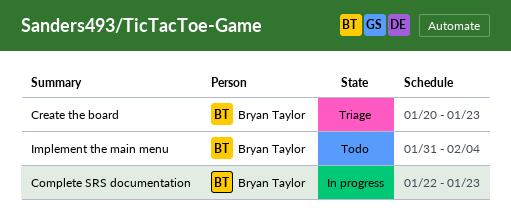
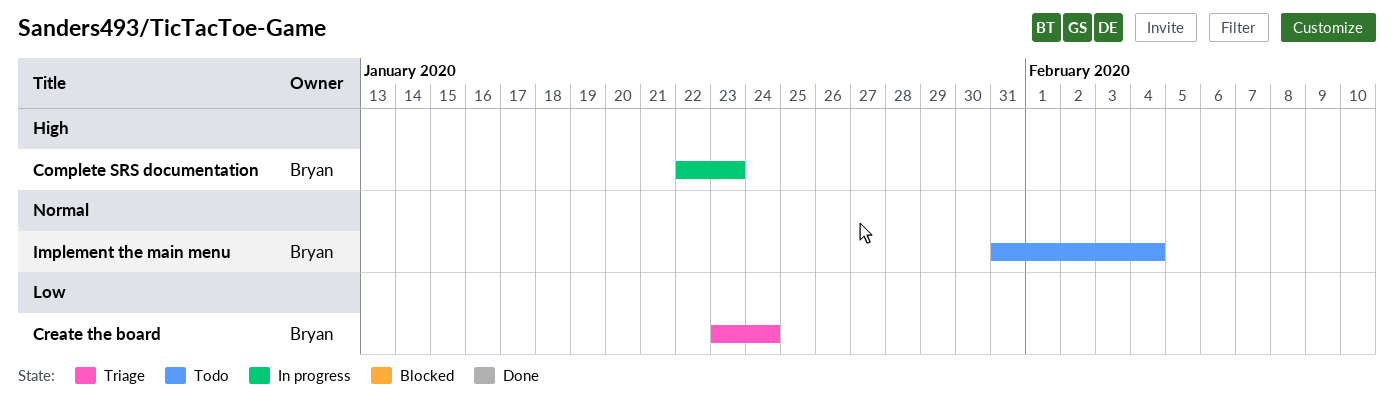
Create the board, start: Jan 20 -> Jan 23
Create the board, due: Jan 23 -> Jan 24

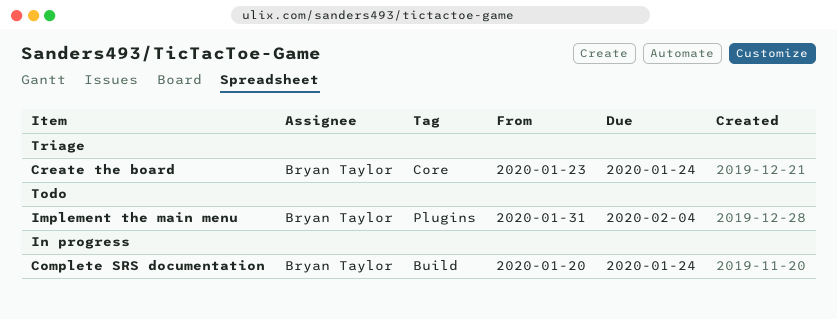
Complete SRS documentation, start: Jan 22 -> Jan 20
Complete SRS documentation, due: Jan 23 -> Jan 24

